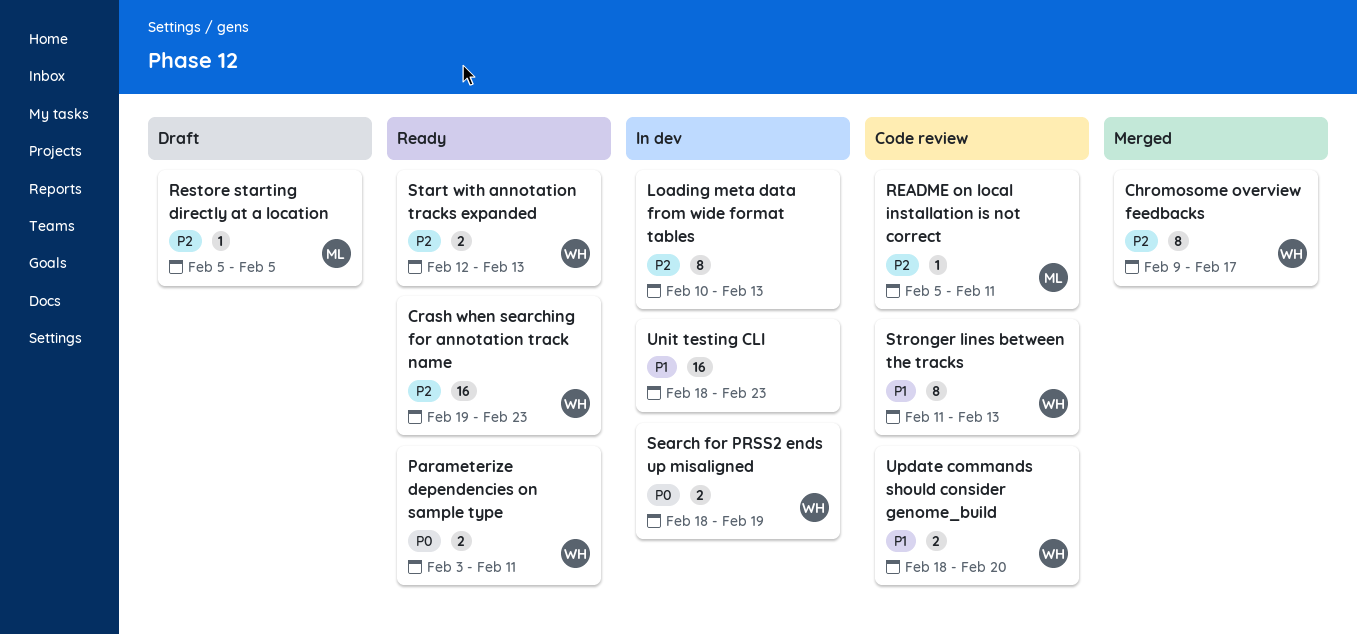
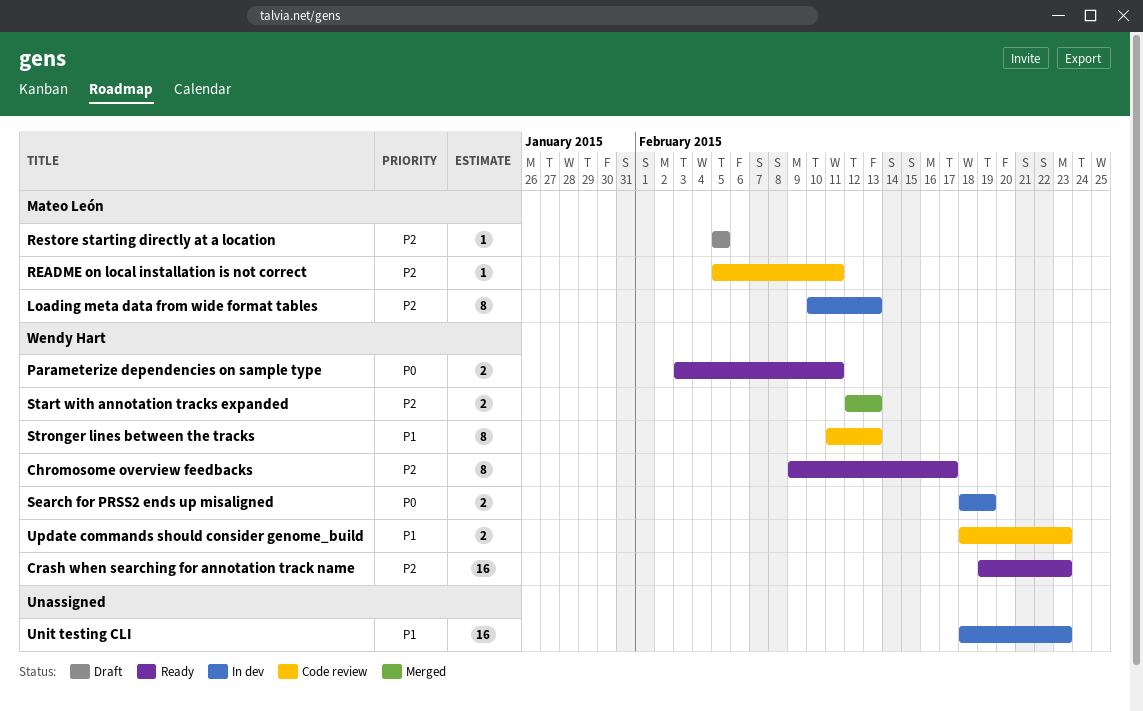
Chromosome overview feedbacks, status: Merged -> Ready
Loading meta data from wide format tables, owner: none -> Mateo León
Start with annotation tracks expanded, status: Ready -> Merged
Update commands should consider genome_build, due: Feb 20 -> Feb 23

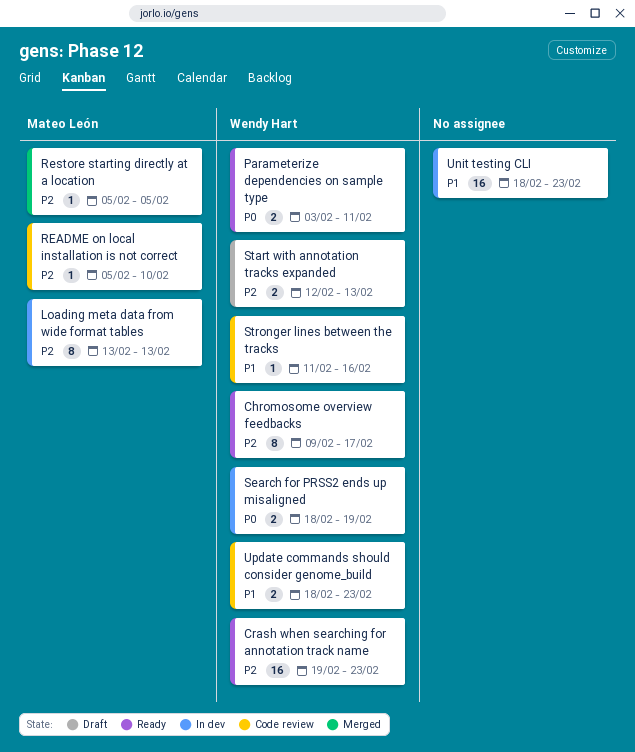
Loading meta data from wide format tables, start: Feb 10 -> Feb 13
README on local installation is not correct, due: Feb 11 -> Feb 10
Restore starting directly at a location, status: Draft -> Merged
Start with annotation tracks expanded, status: Merged -> Draft
Stronger lines between the tracks, estimate: 8 -> 1
Stronger lines between the tracks, due: Feb 13 -> Feb 16

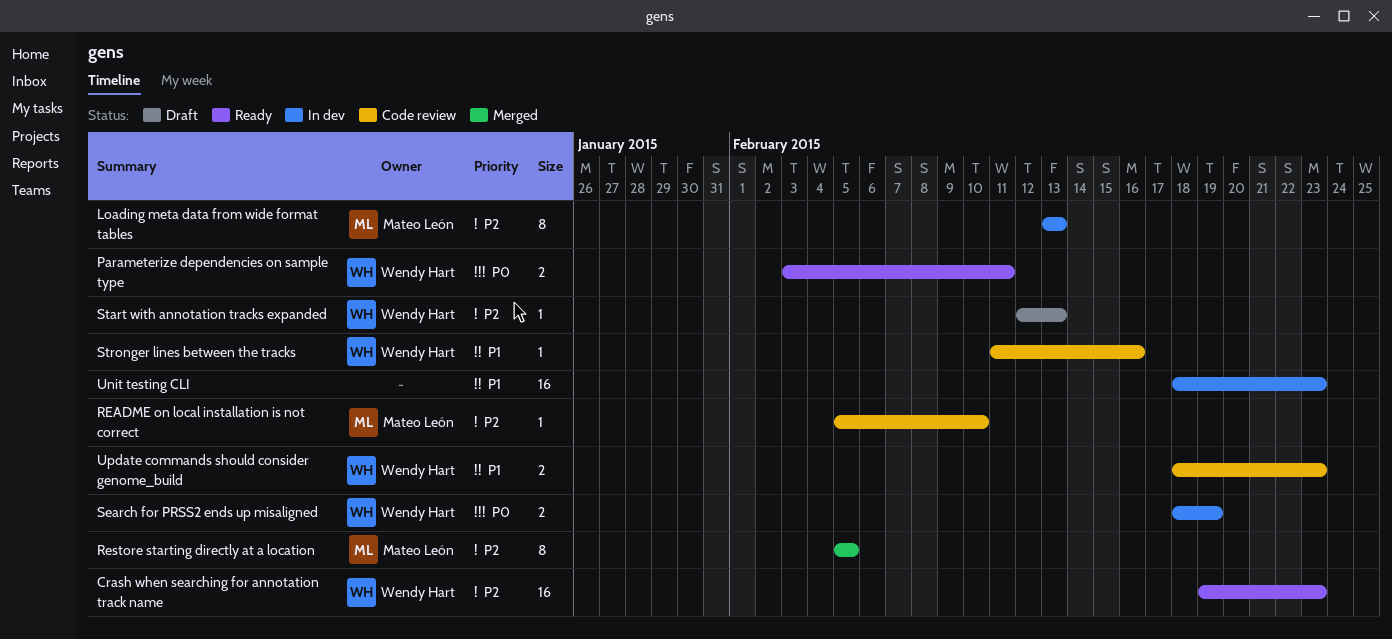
Chromosome overview feedbacks: present -> none
Restore starting directly at a location, estimate: 1 -> 8
Start with annotation tracks expanded, estimate: 2 -> 1

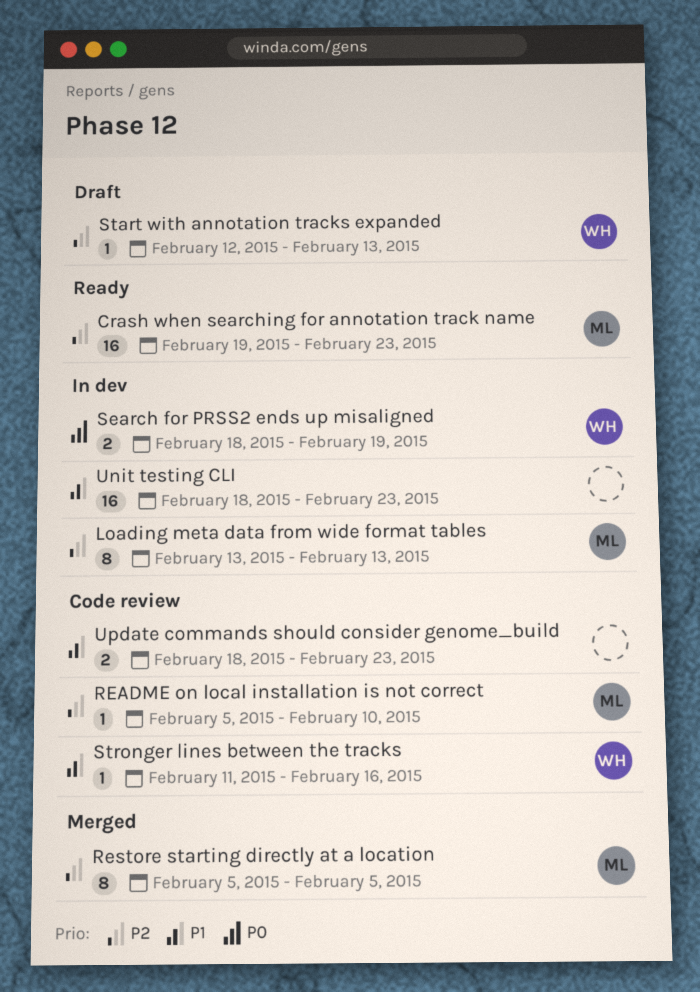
Crash when searching for annotation track name, owner: Wendy Hart -> Mateo León
Parameterize dependencies on sample type: present -> none
Update commands should consider genome_build, owner: Wendy Hart -> none

